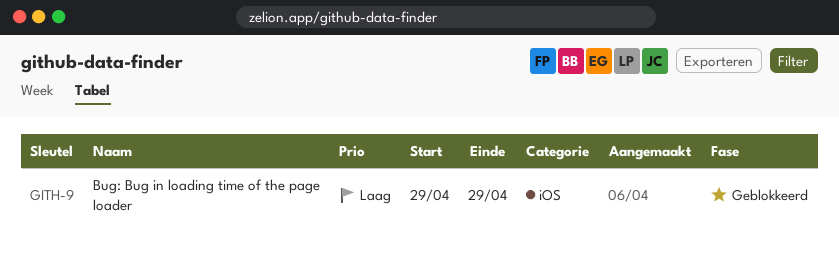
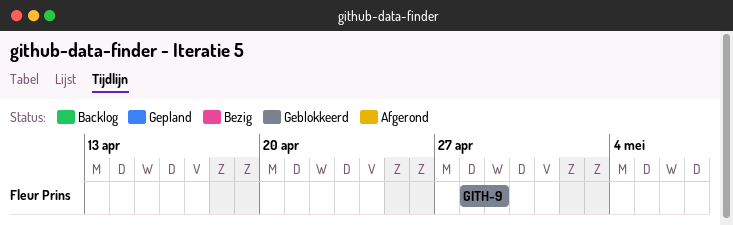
GITH-9, start: Apr 29 -> Apr 28

